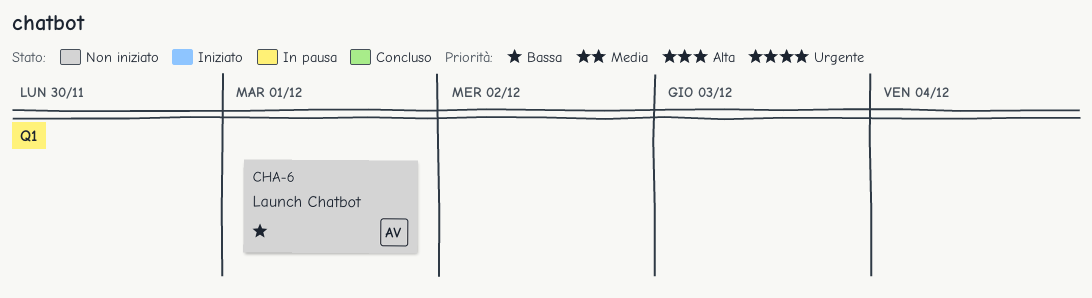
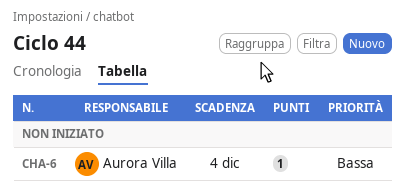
CHA-6, due: Dec 1 -> Dec 4

